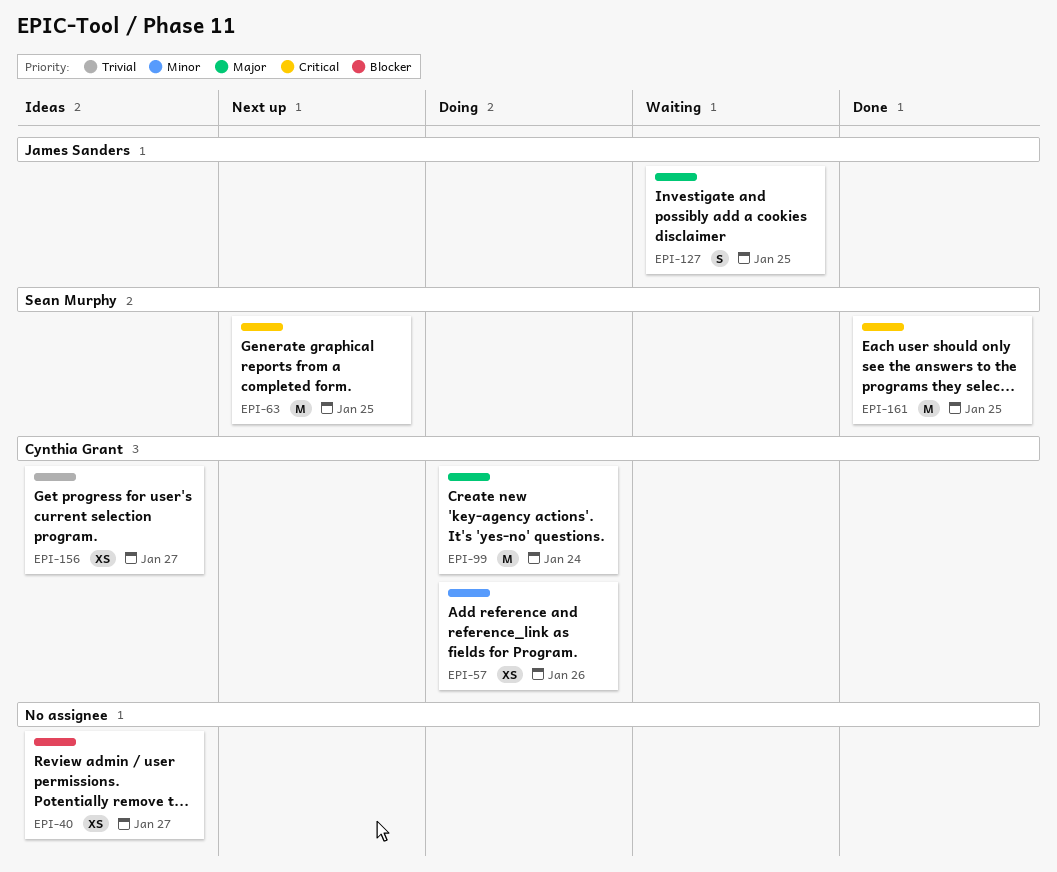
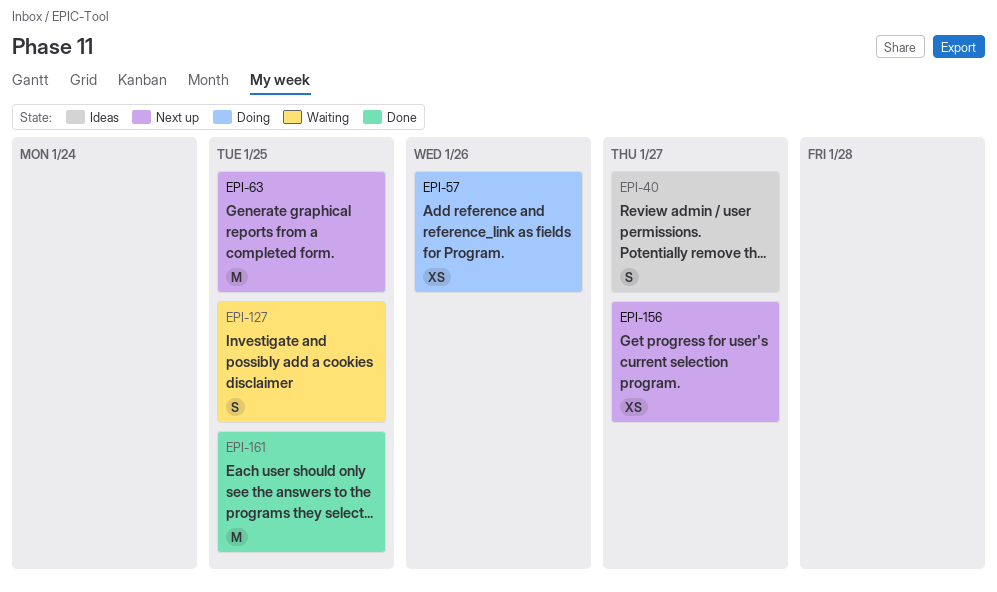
EPI-40, estimate: XS -> S
EPI-99: present -> none
EPI-156, status: Ideas -> Next up

